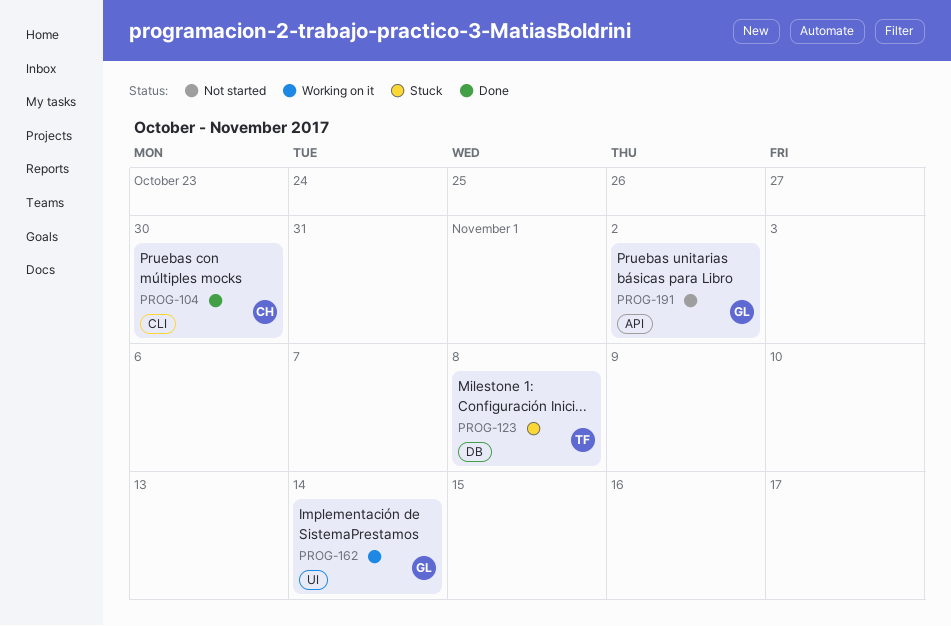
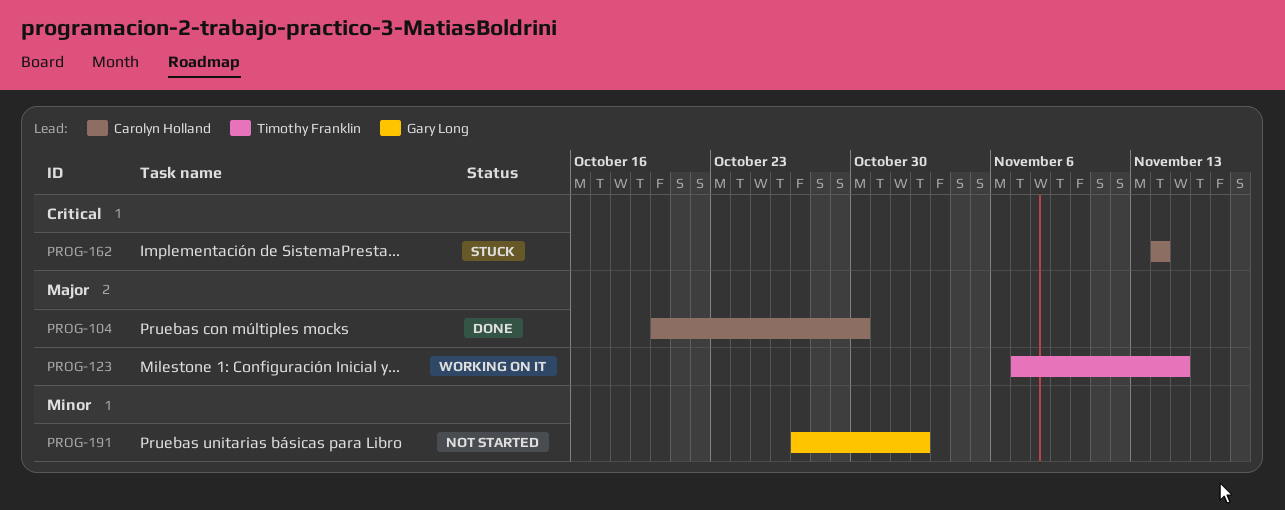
PROG-123, status: Stuck -> Working on it
PROG-123, due: Nov 8 -> Nov 15
PROG-162, status: Working on it -> Stuck
PROG-162, owner: Gary Long -> Carolyn Holland

